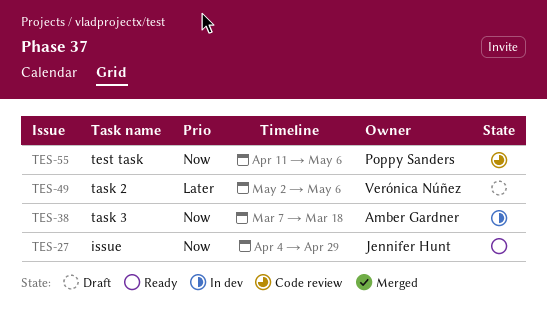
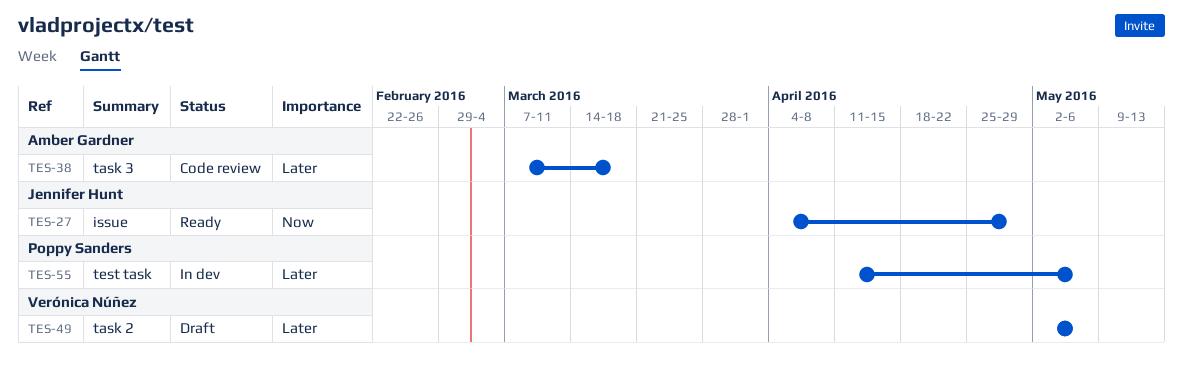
TES-38, status: In dev -> Code review
TES-38, priority: Now -> Later
TES-55, status: Code review -> In dev
TES-55, priority: Now -> Later

